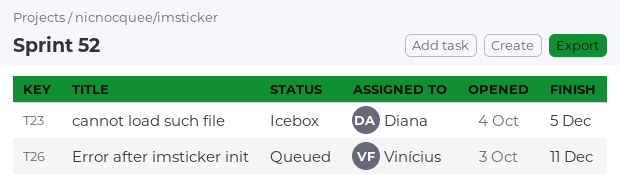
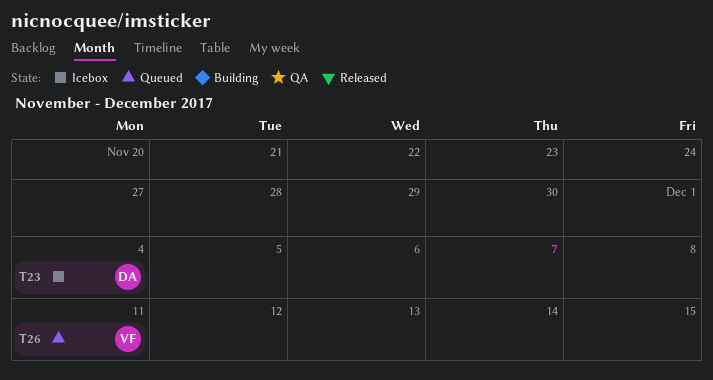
T23, due: Dec 5 -> Dec 4

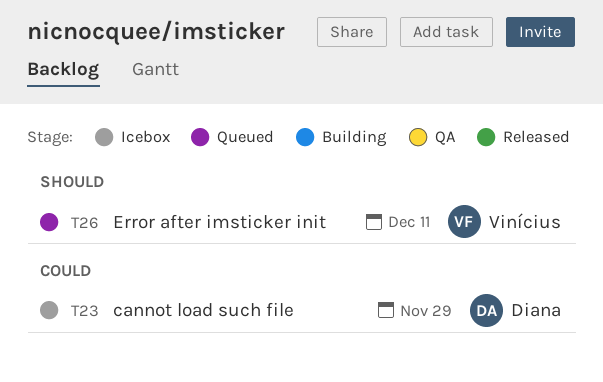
T23, due: Dec 4 -> Nov 29

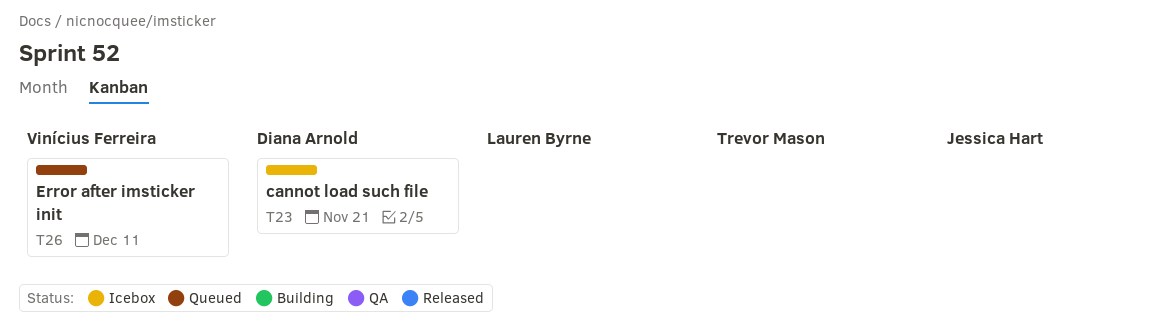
T23, due: Nov 29 -> Nov 21

